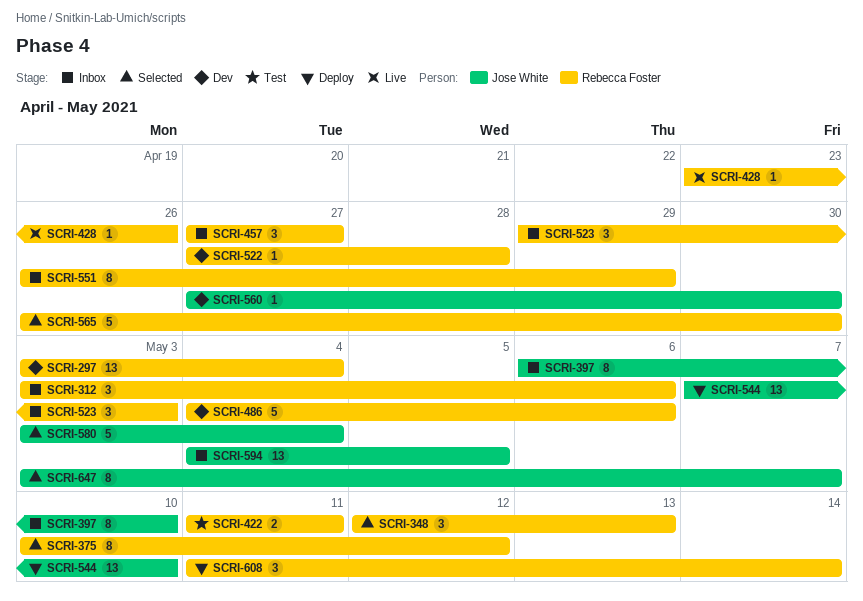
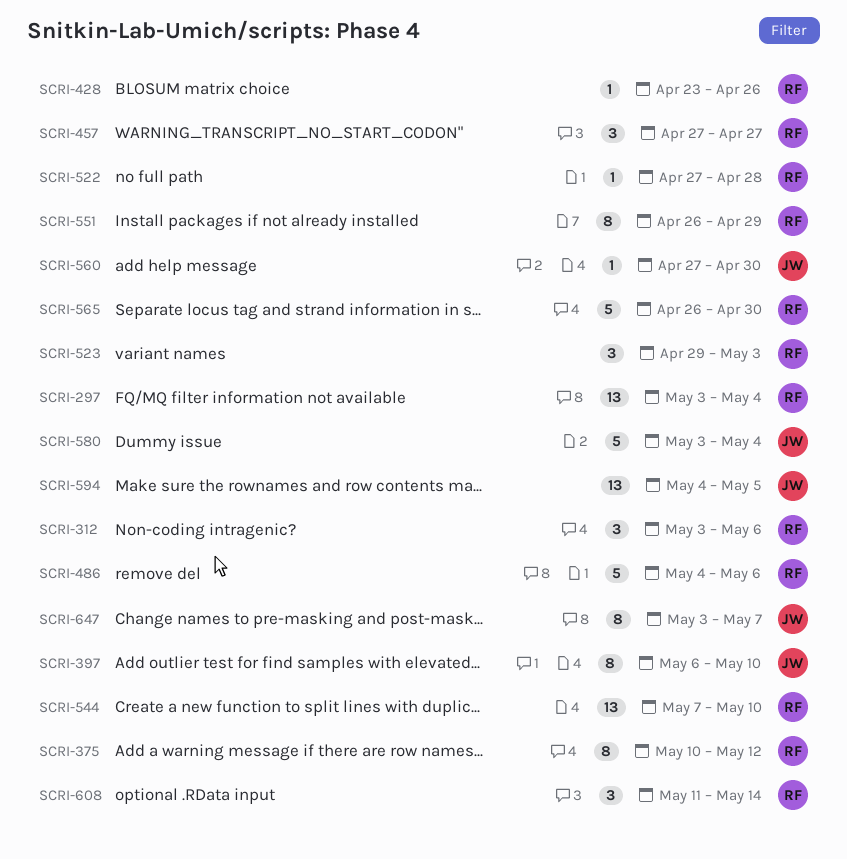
SCRI-348: present -> none
SCRI-422: present -> none
SCRI-544, owner: Jose White -> Rebecca Foster

